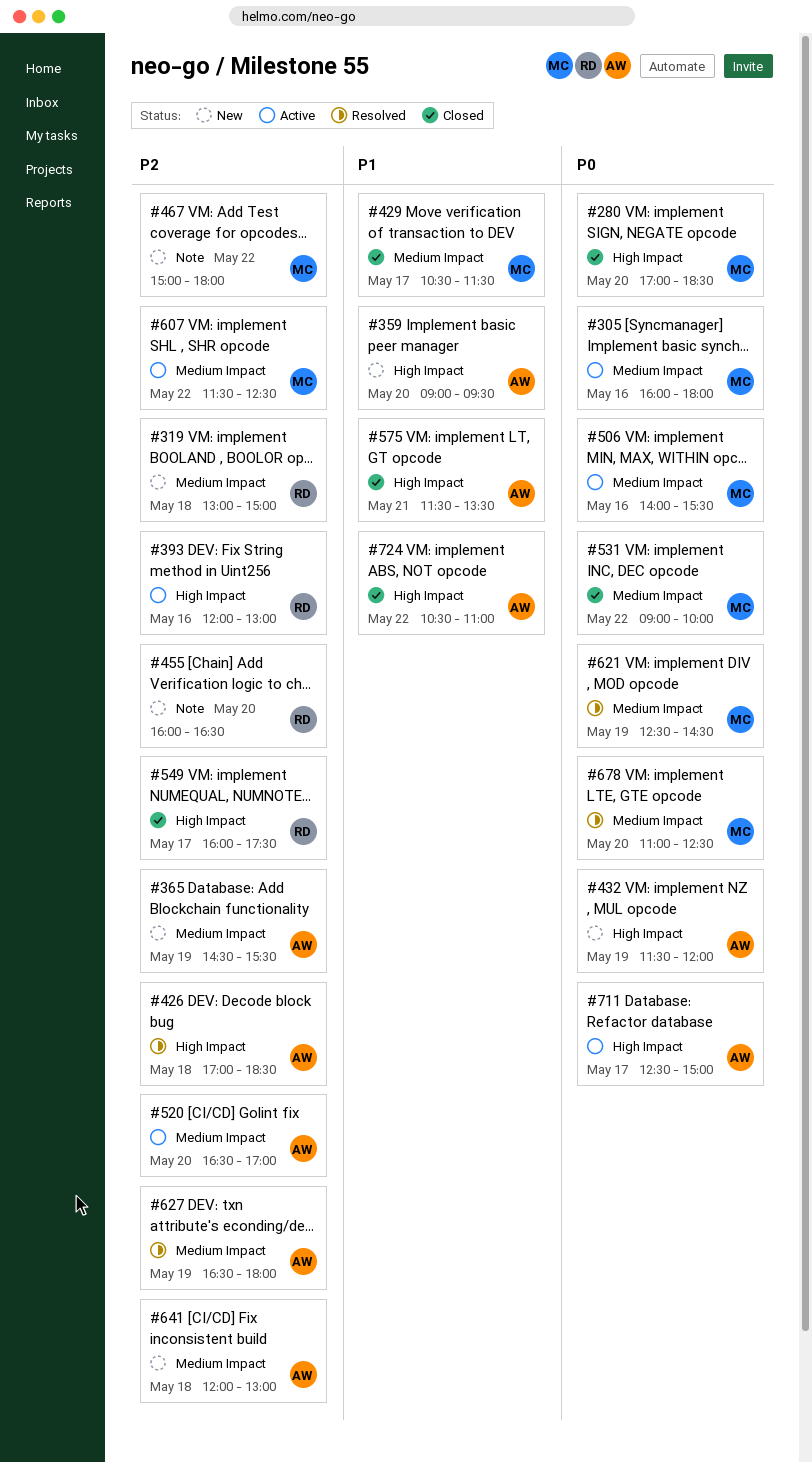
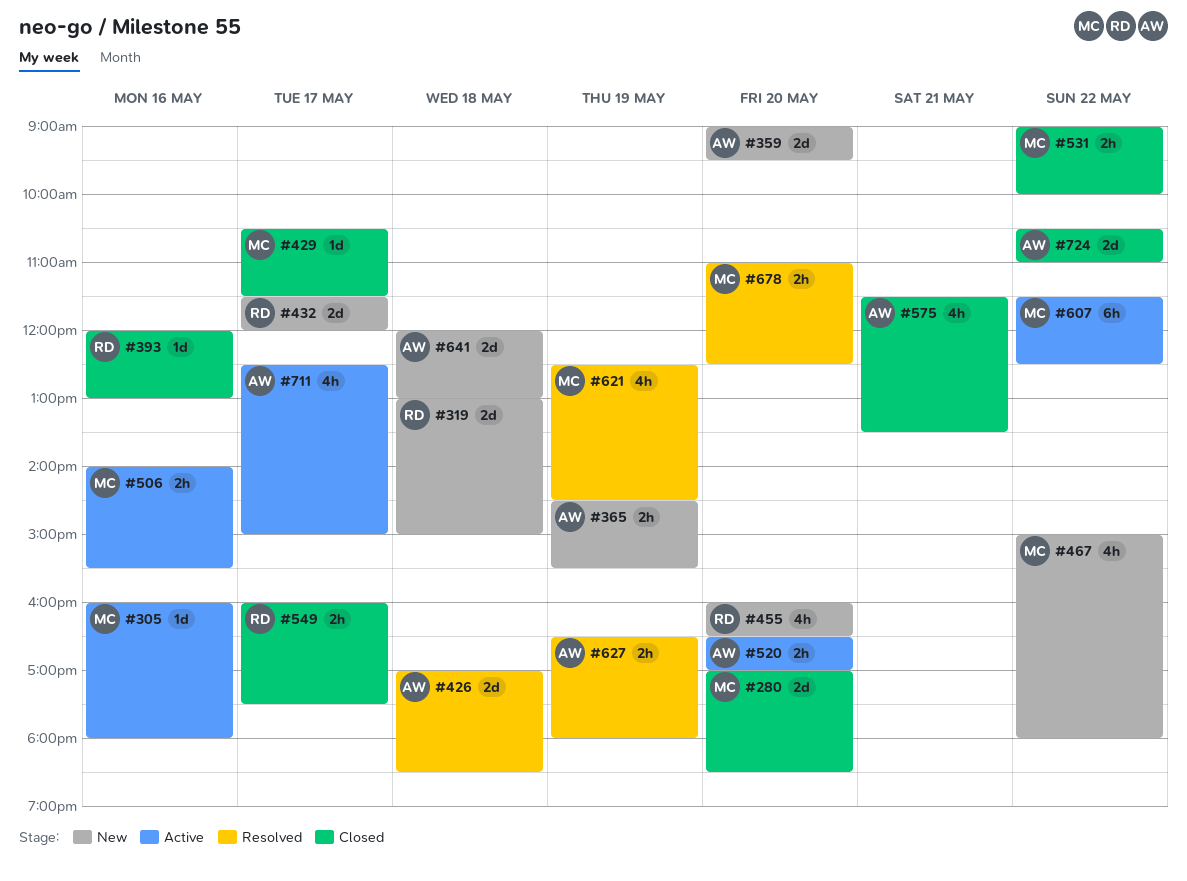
#393, status: Active -> Closed
#432, owner: AW -> RD
#432, day: May 19 -> May 17

